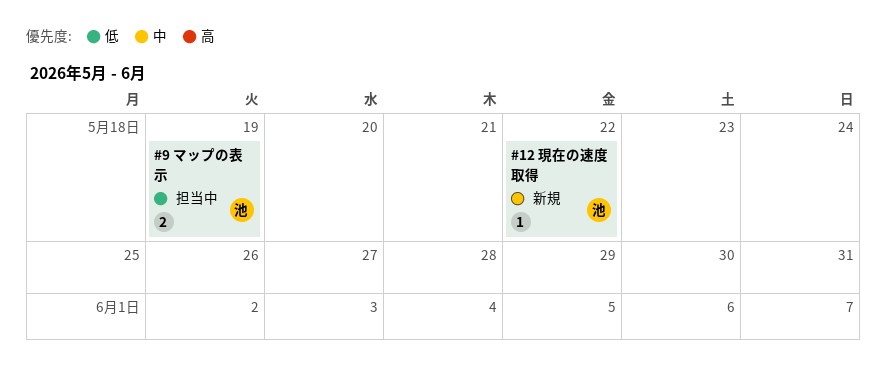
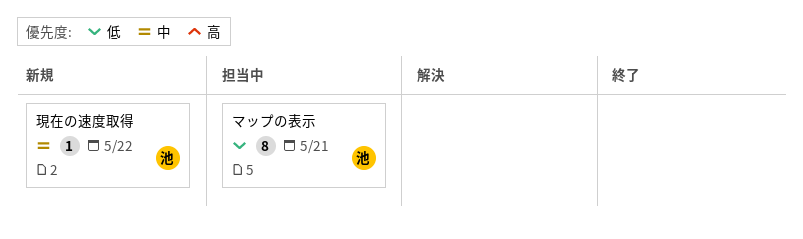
マップの表示, estimate: 2 -> 8
マップの表示, due: May 19 -> May 21

